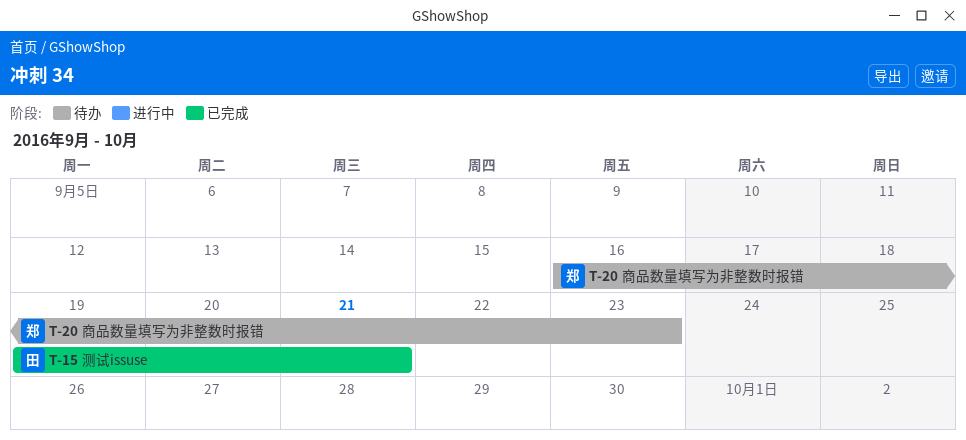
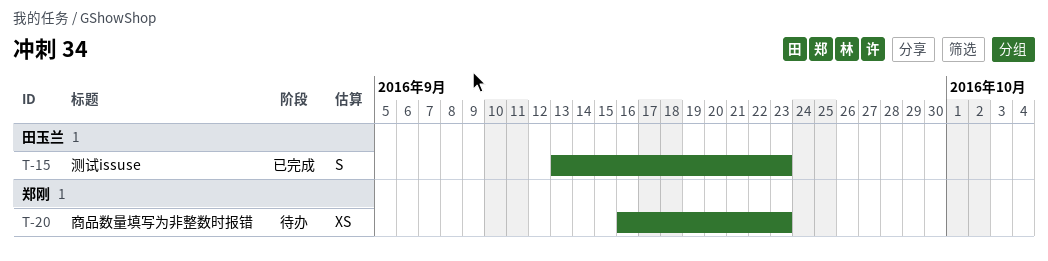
T-15, start: Sep 19 -> Sep 13
T-15, due: Sep 21 -> Sep 23

